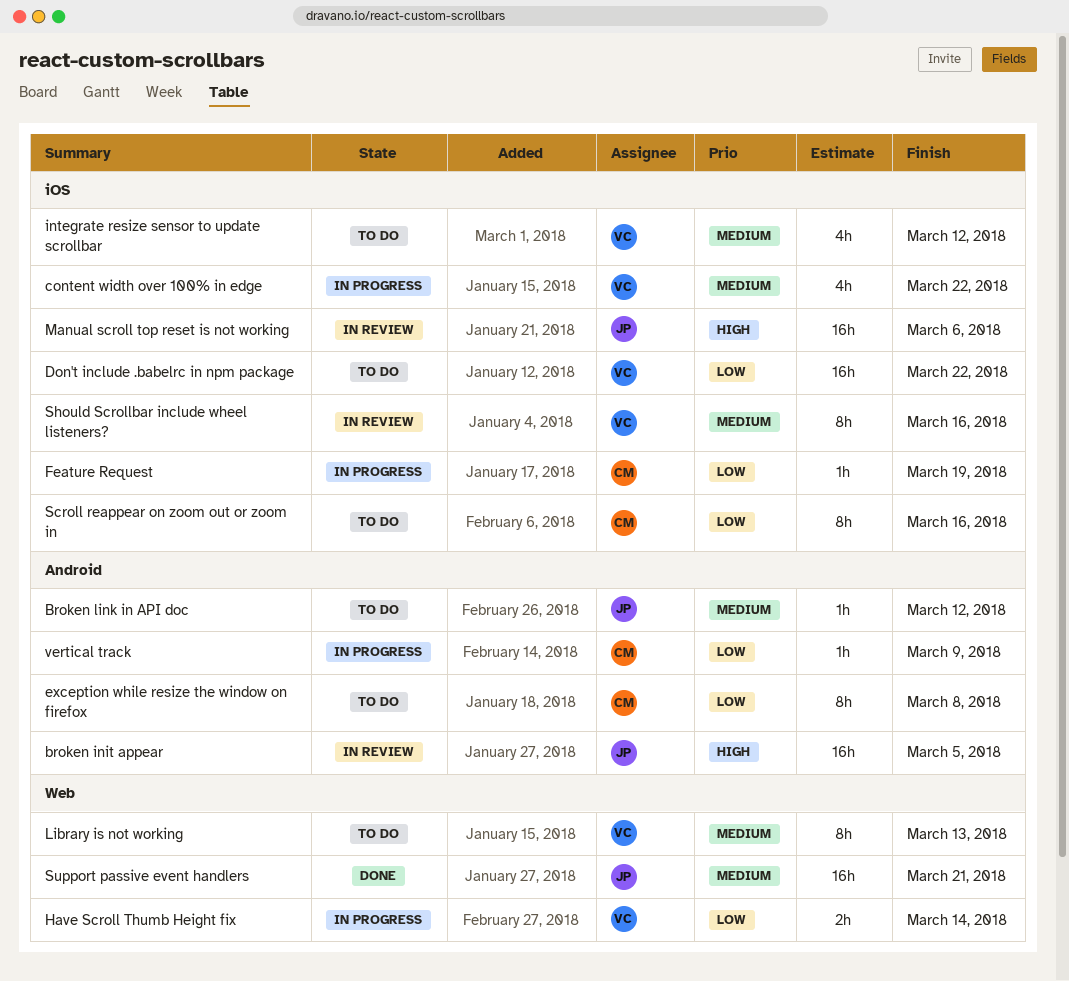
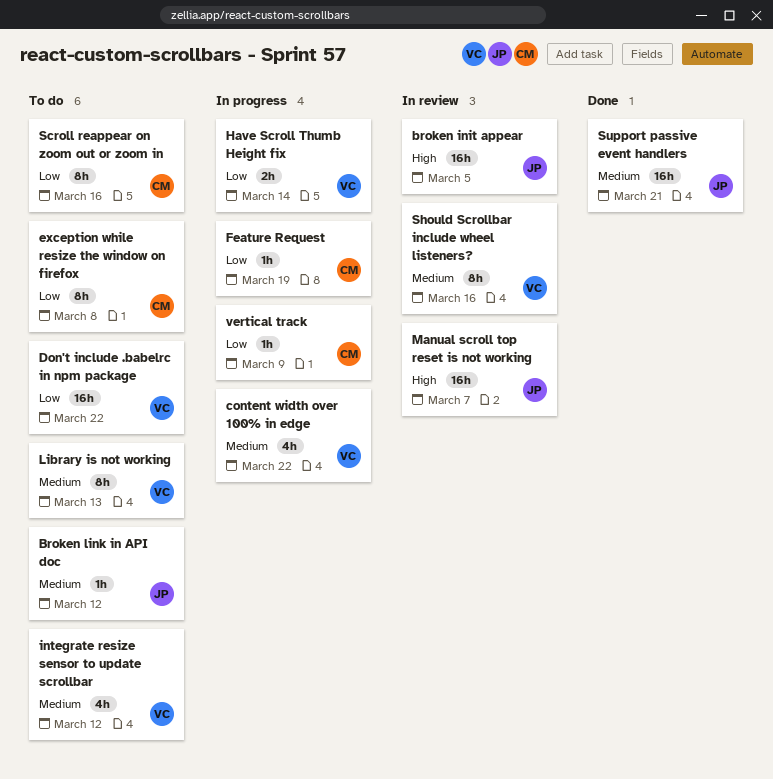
Manual scroll top reset is not working, due: Mar 6 -> Mar 7

